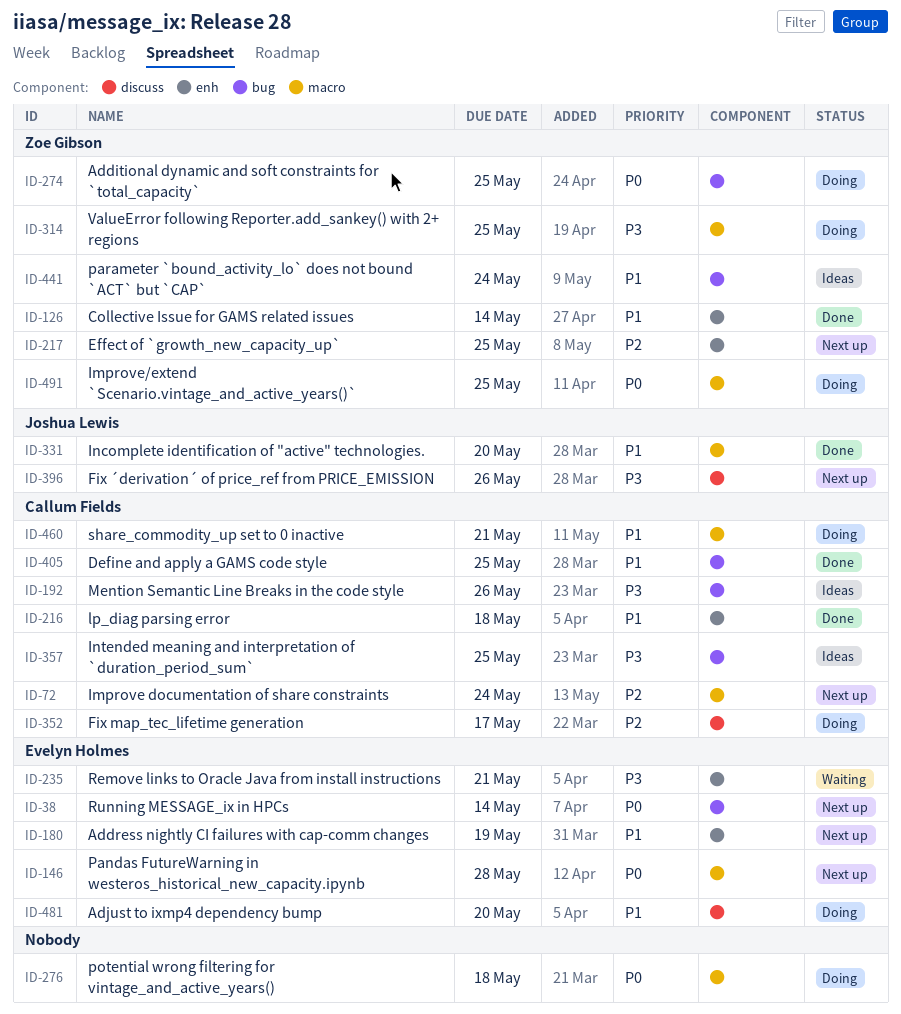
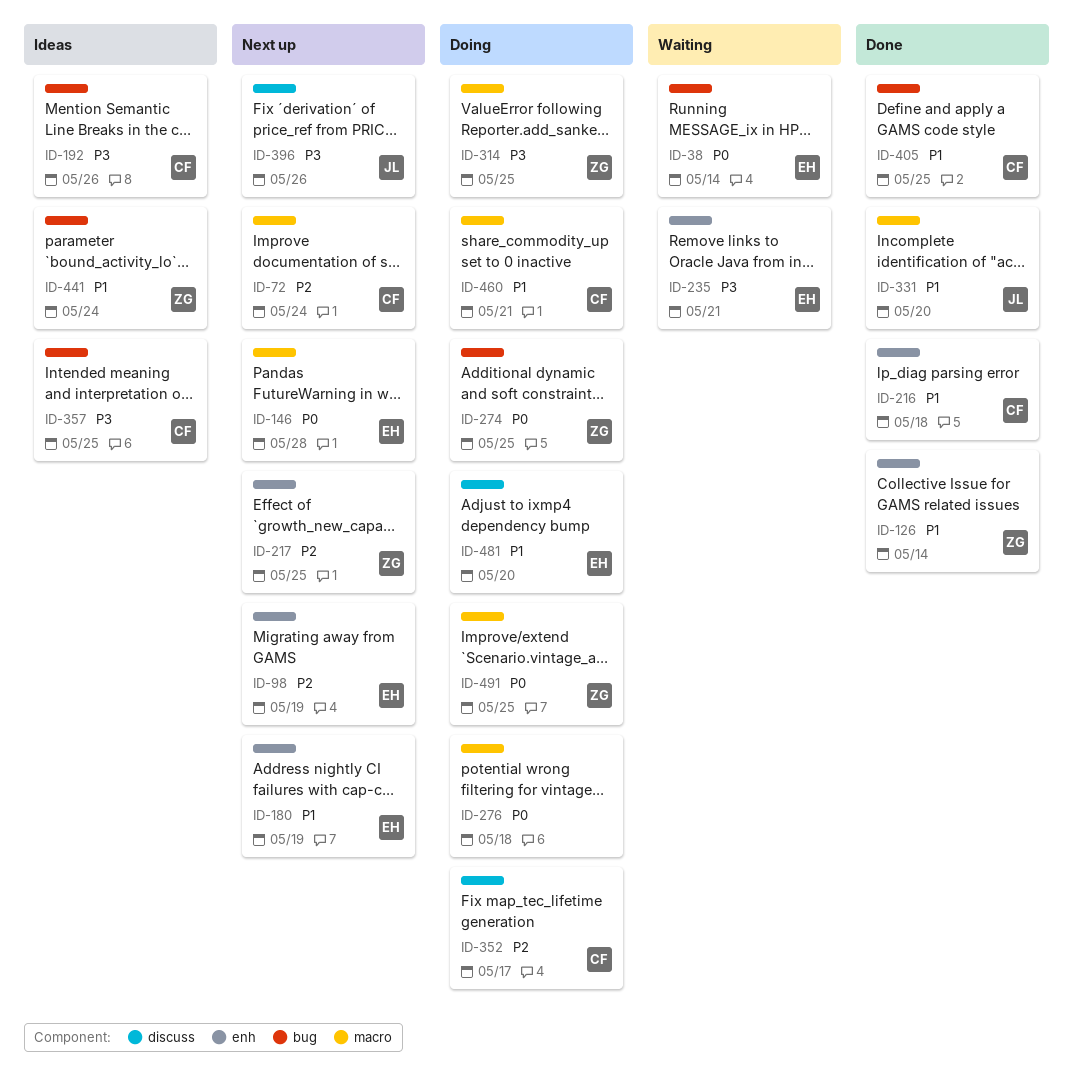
ID-38, status: Next up -> Waiting
ID-98: none -> present

